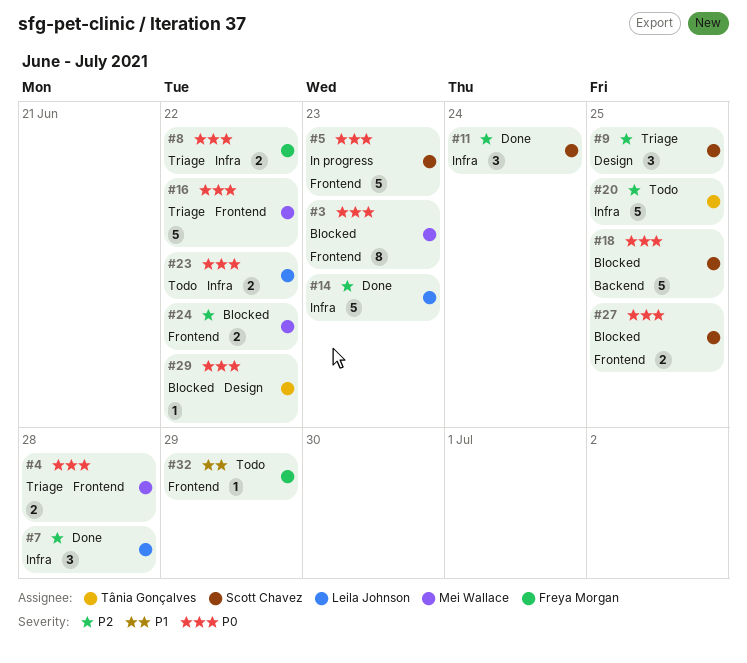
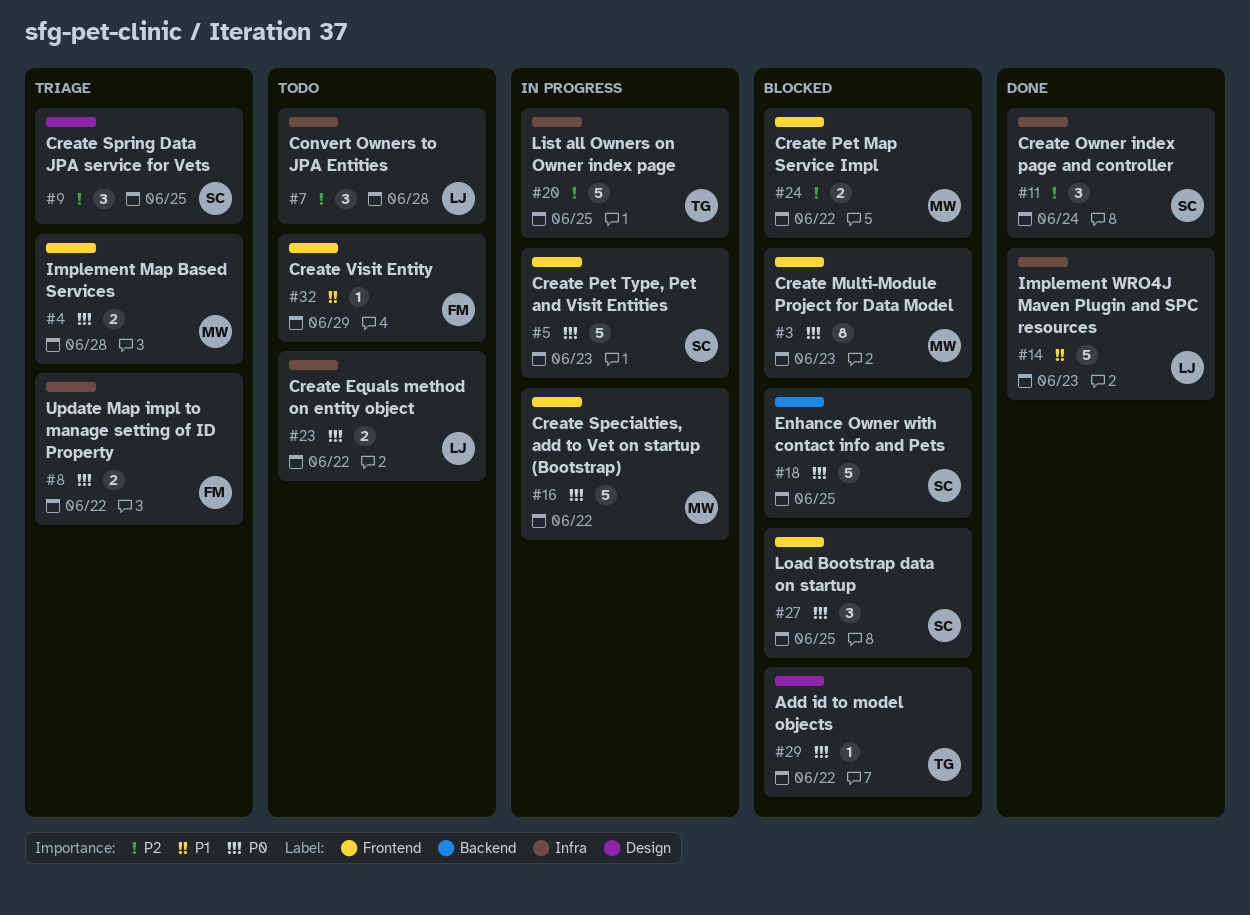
#7, status: Done -> Todo
#14, priority: P2 -> P1
#16, status: Triage -> In progress
#20, status: Todo -> In progress
#27, estimate: 2 -> 3

